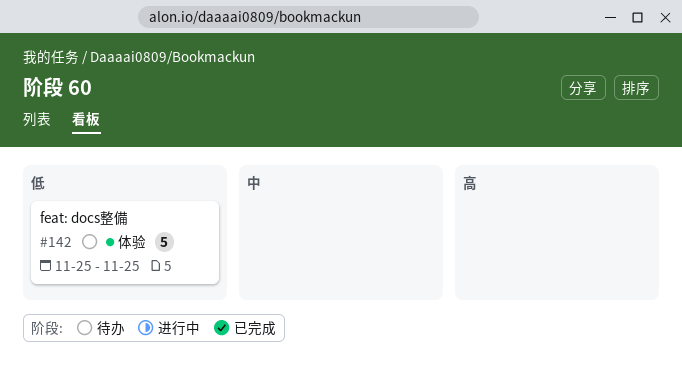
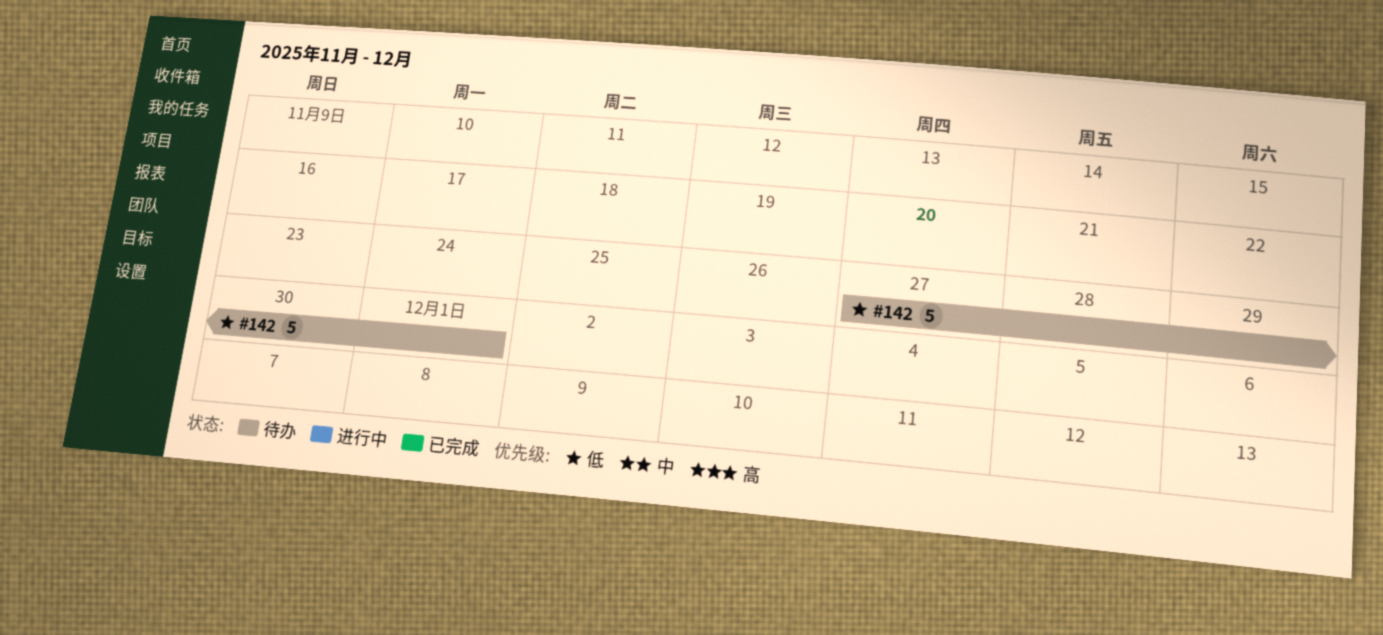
#142, start: Nov 25 -> Nov 27
#142, due: Nov 25 -> Dec 1

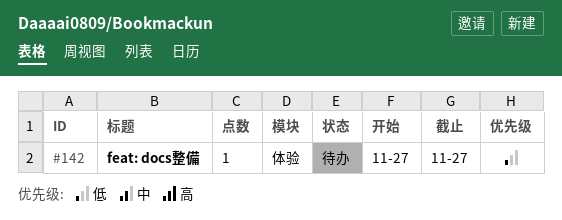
#142, estimate: 5 -> 1
#142, due: Dec 1 -> Nov 27

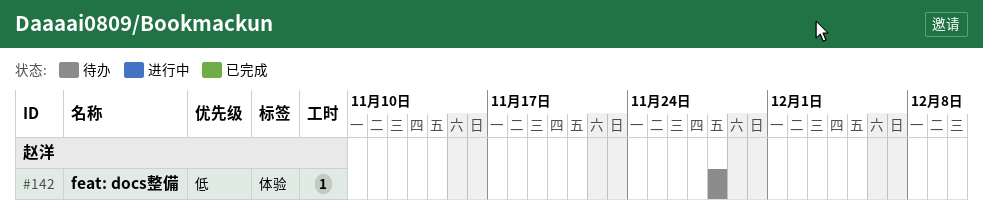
#142, start: Nov 27 -> Nov 28
#142, due: Nov 27 -> Nov 28

